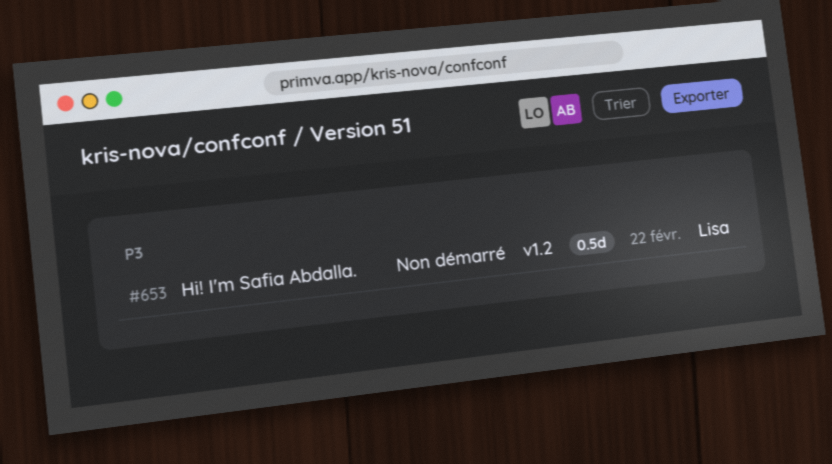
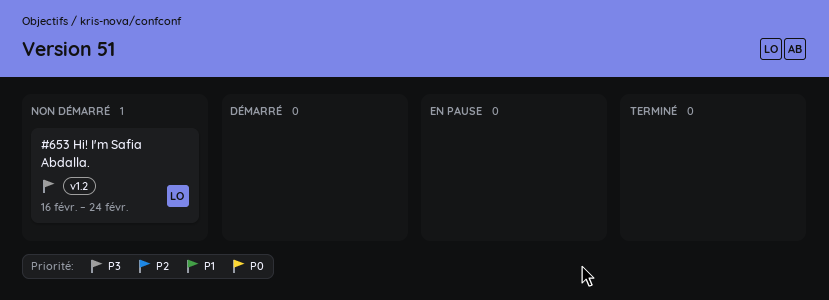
#653, due: Feb 22 -> Feb 24

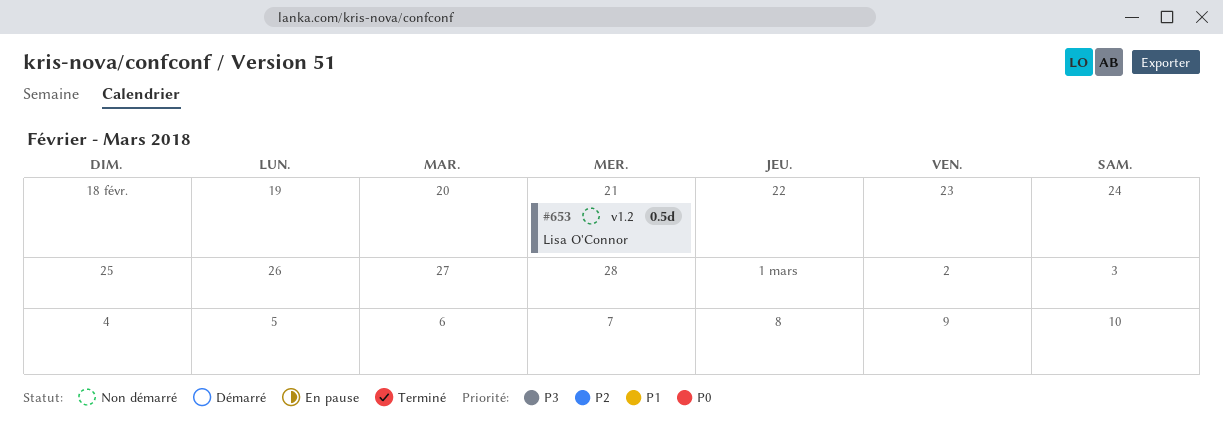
#653, due: Feb 24 -> Feb 21

